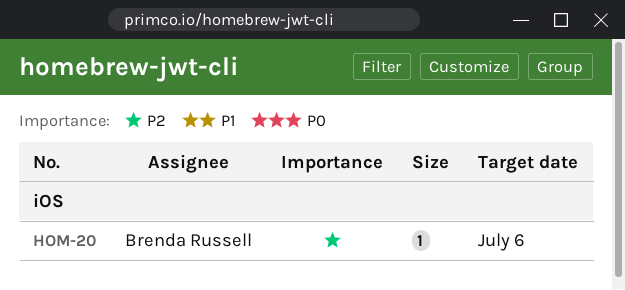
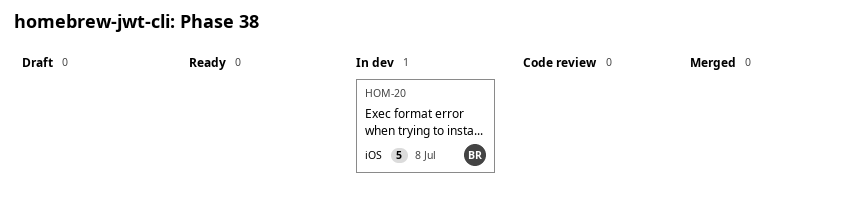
HOM-20, estimate: 1 -> 5
HOM-20, due: Jul 6 -> Jul 8

